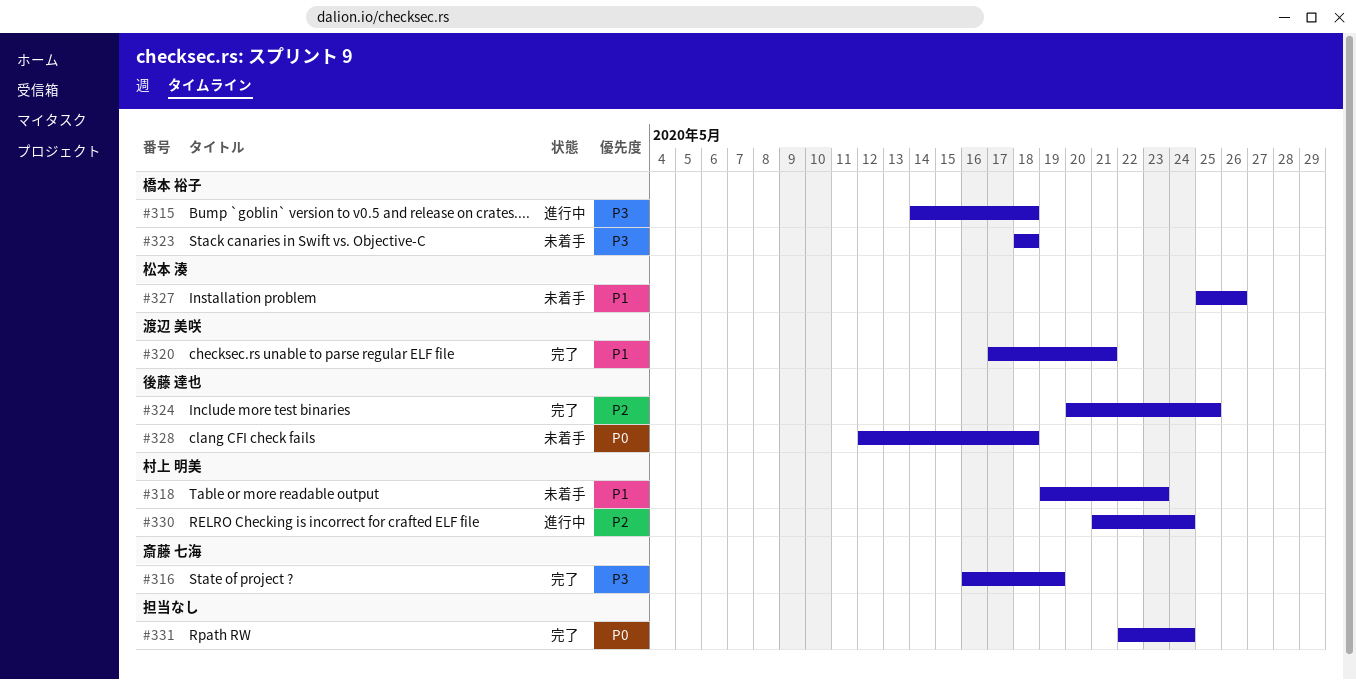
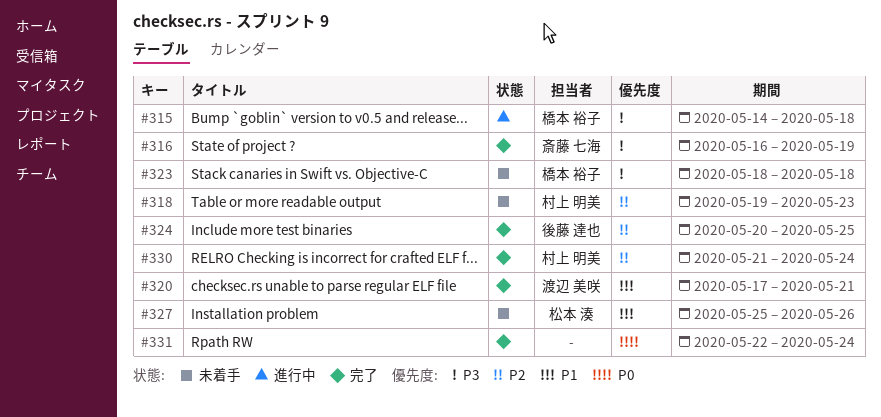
#318, priority: P1 -> P2
#328: present -> none
#330, status: 進行中 -> 完了

